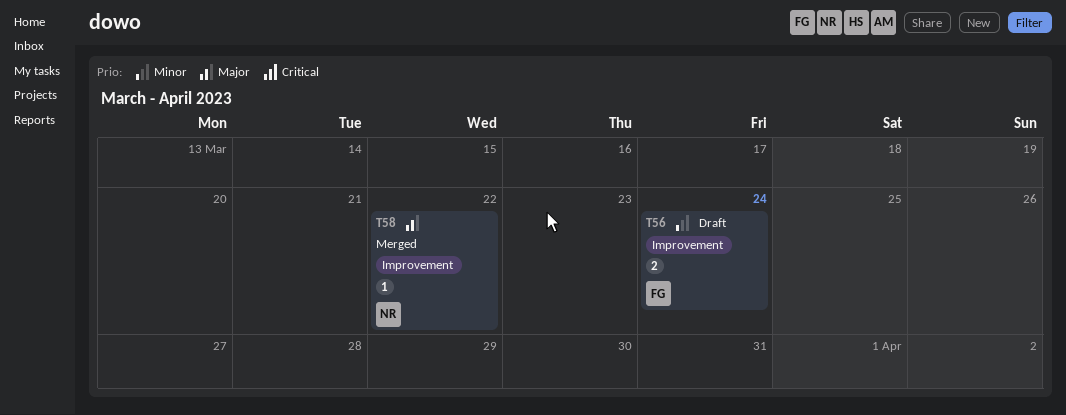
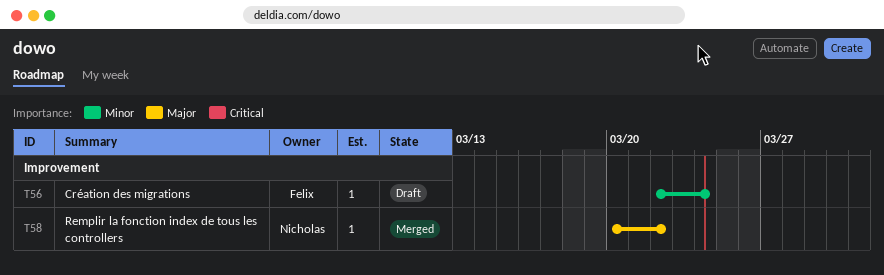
T56, estimate: 2 -> 1

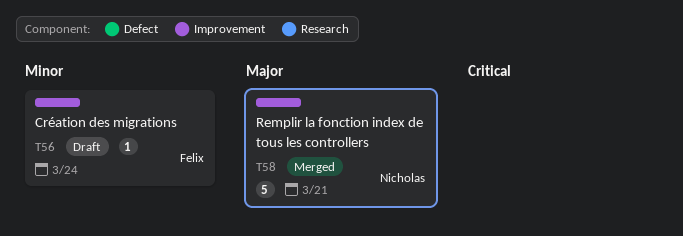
T58, estimate: 1 -> 5
T58, due: Mar 22 -> Mar 21

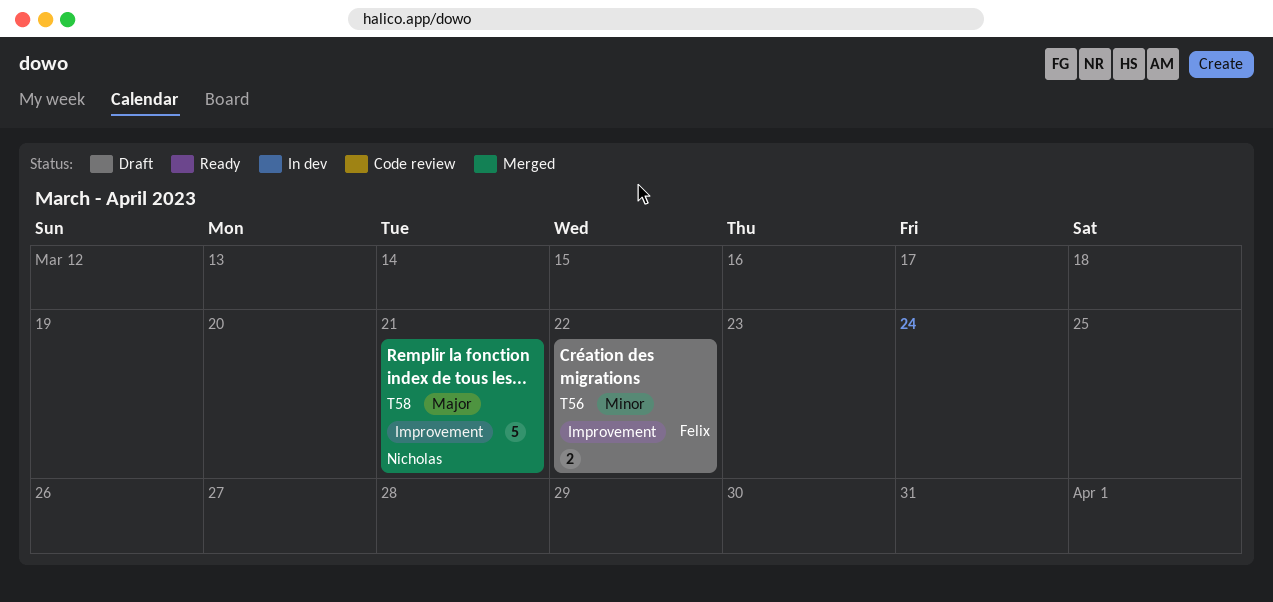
T56, estimate: 1 -> 2
T56, due: Mar 24 -> Mar 22

